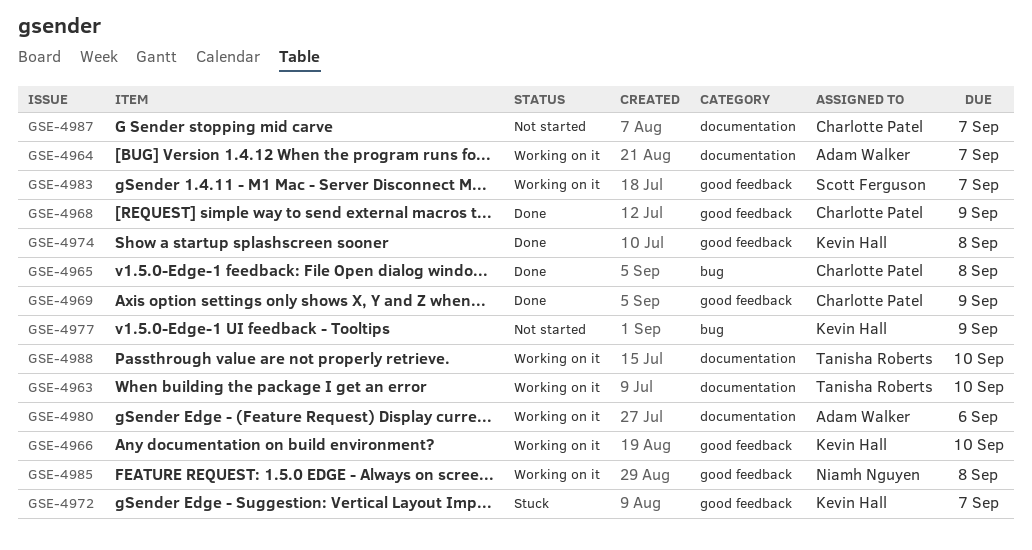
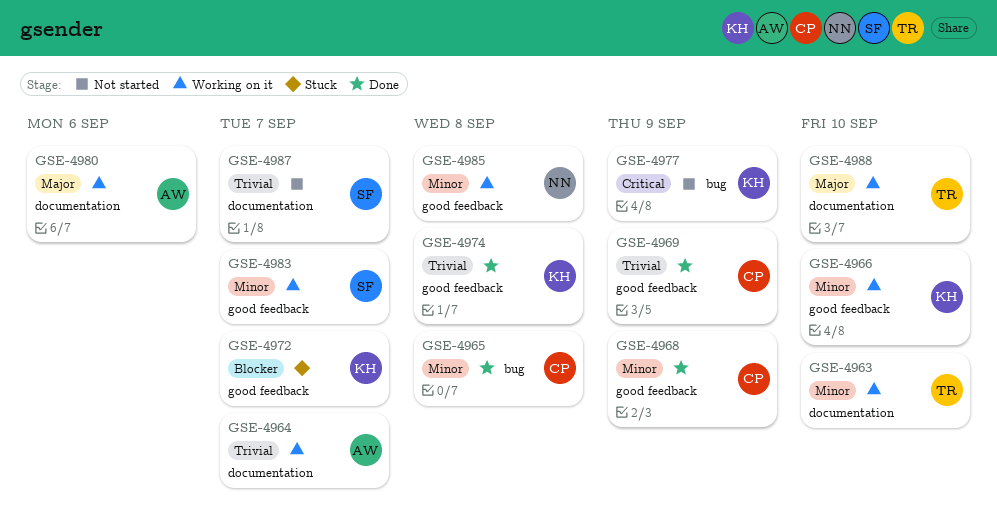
GSE-4987, owner: Charlotte Patel -> Scott Ferguson

